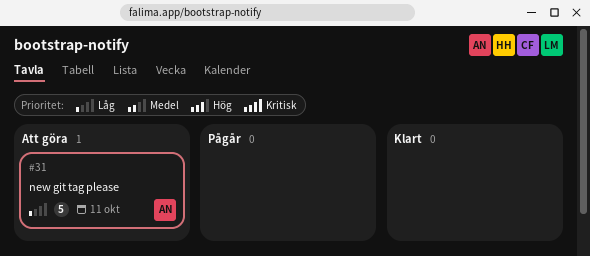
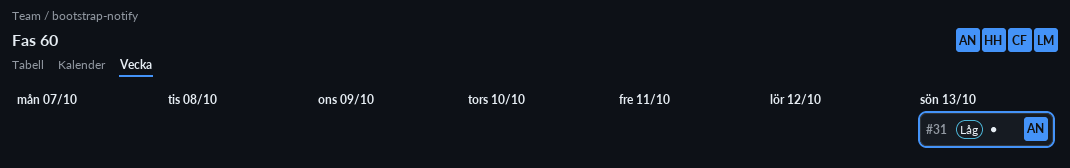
#31, estimate: 5 -> 1
#31, due: Oct 11 -> Oct 13

